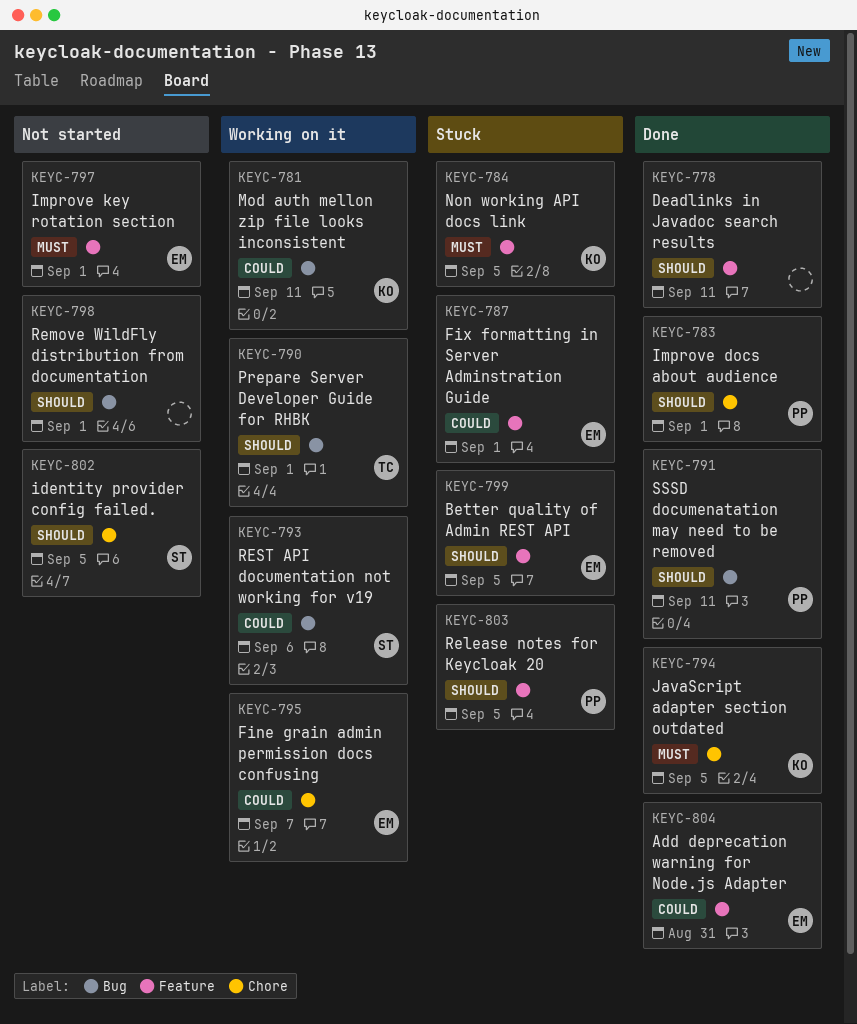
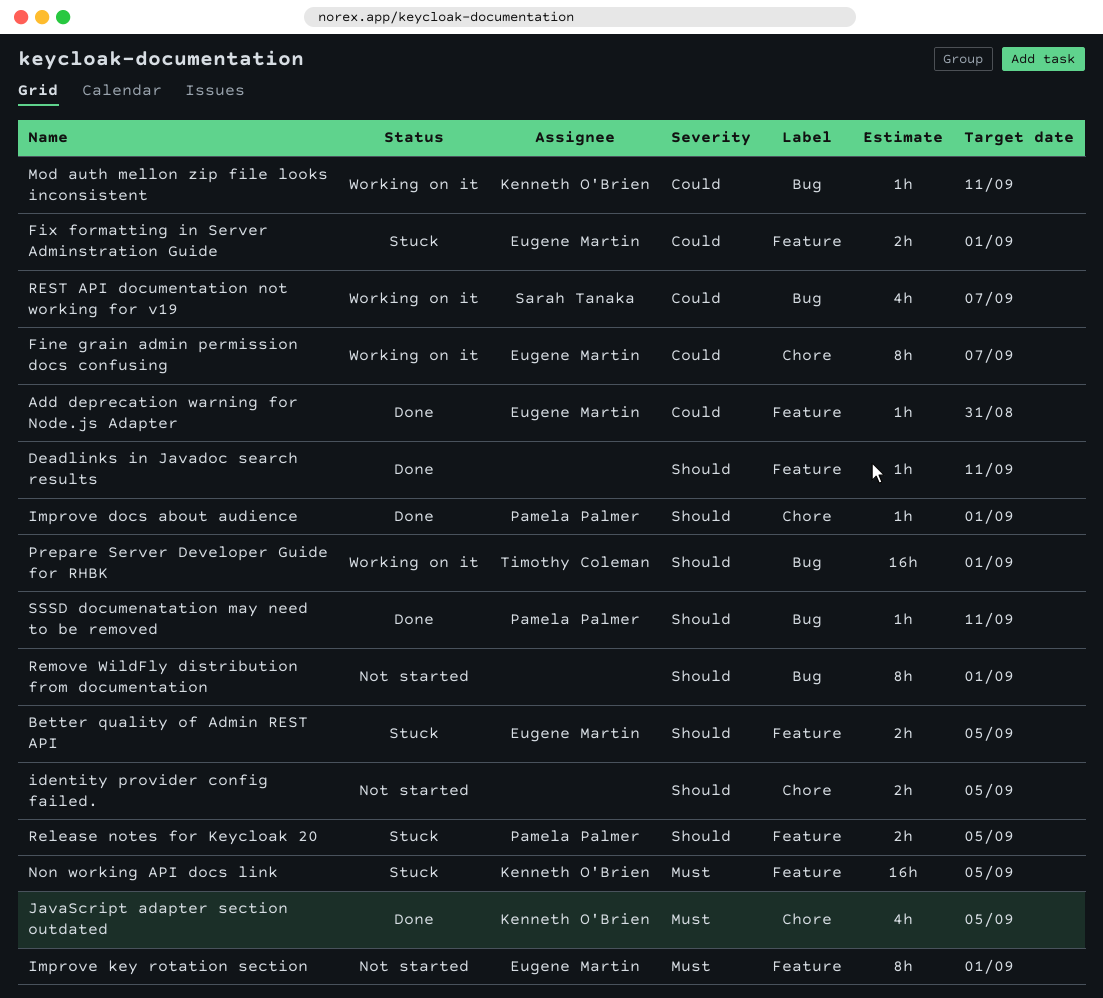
identity provider config failed., owner: Sarah Tanaka -> none
REST API documentation not working for v19, due: Sep 6 -> Sep 7

